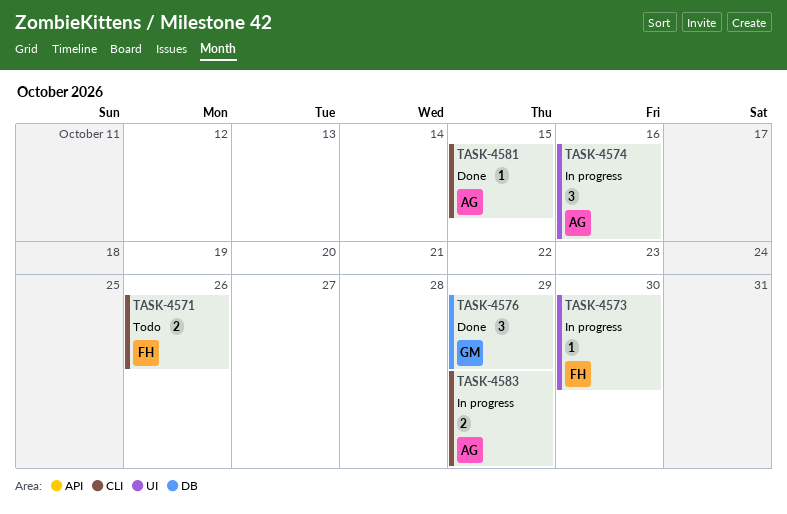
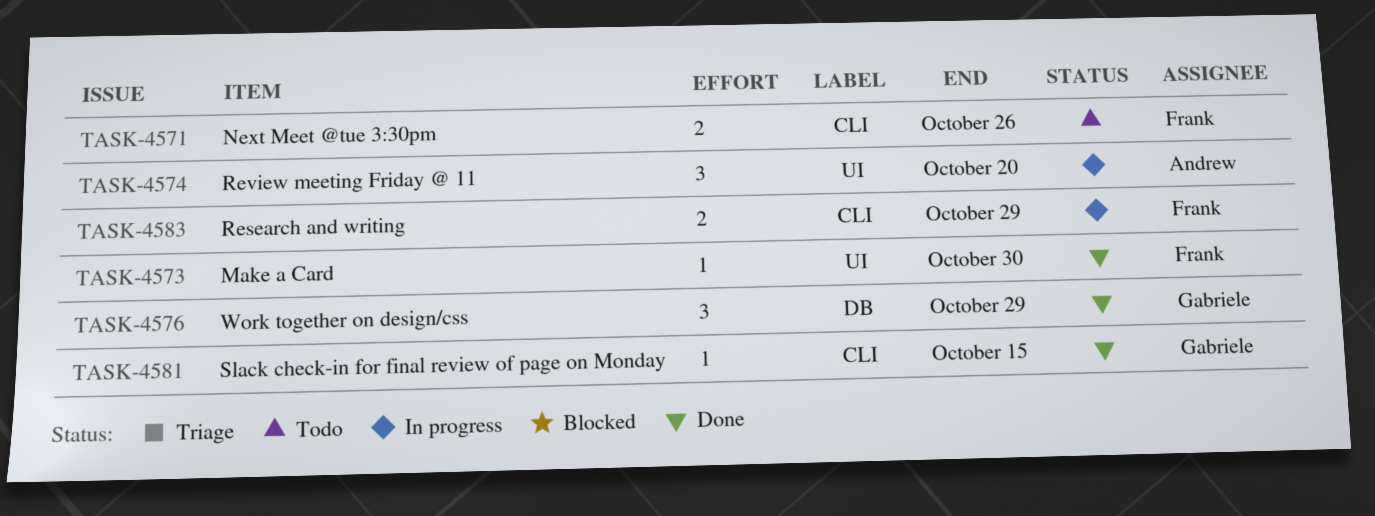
TASK-4573, status: In progress -> Done
TASK-4574, due: Oct 16 -> Oct 20
TASK-4581, owner: Andrew -> Gabriele
TASK-4583, owner: Andrew -> Frank

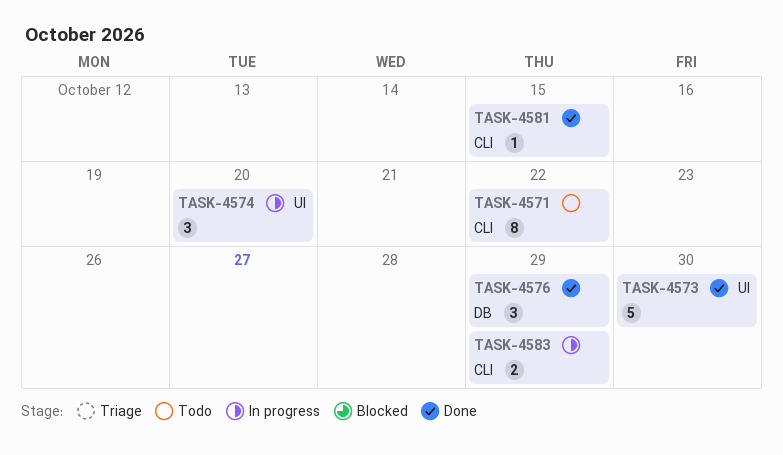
TASK-4571, estimate: 2 -> 8
TASK-4571, due: Oct 26 -> Oct 22
TASK-4573, estimate: 1 -> 5

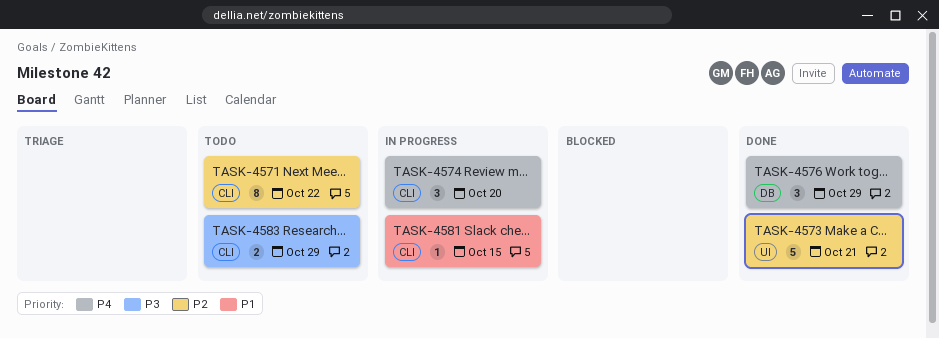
TASK-4573, due: Oct 30 -> Oct 21
TASK-4574, label: UI -> CLI
TASK-4581, status: Done -> In progress
TASK-4583, status: In progress -> Todo

